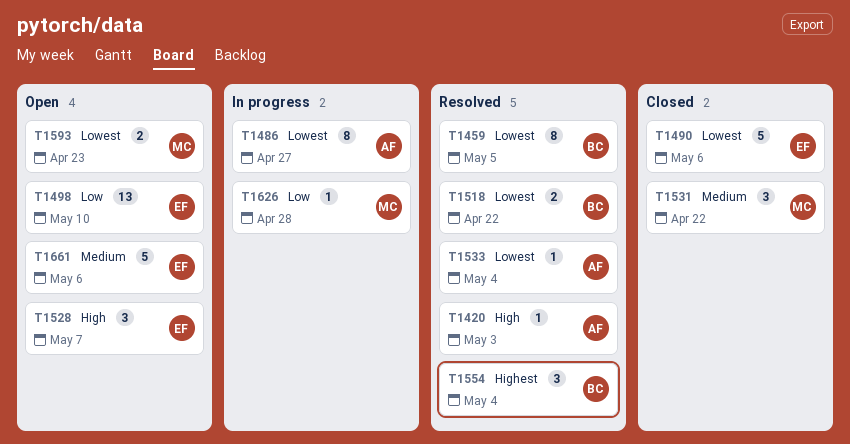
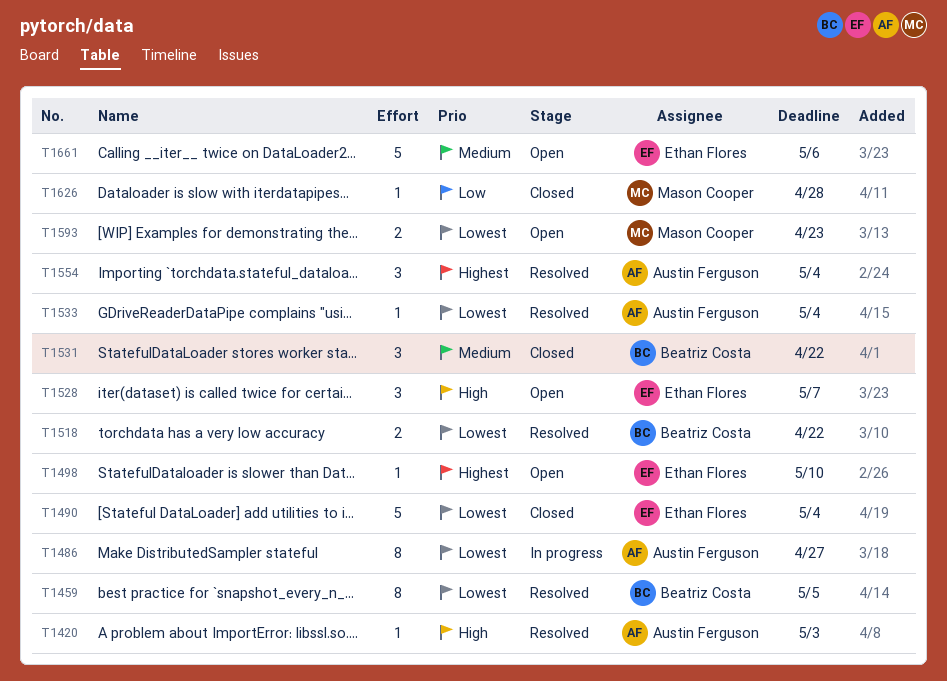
T1490, due: May 6 -> May 4
T1498, priority: Low -> Highest
T1498, estimate: 13 -> 1
T1531, owner: Mason Cooper -> Beatriz Costa
T1554, owner: Beatriz Costa -> Austin Ferguson
T1626, status: In progress -> Closed

